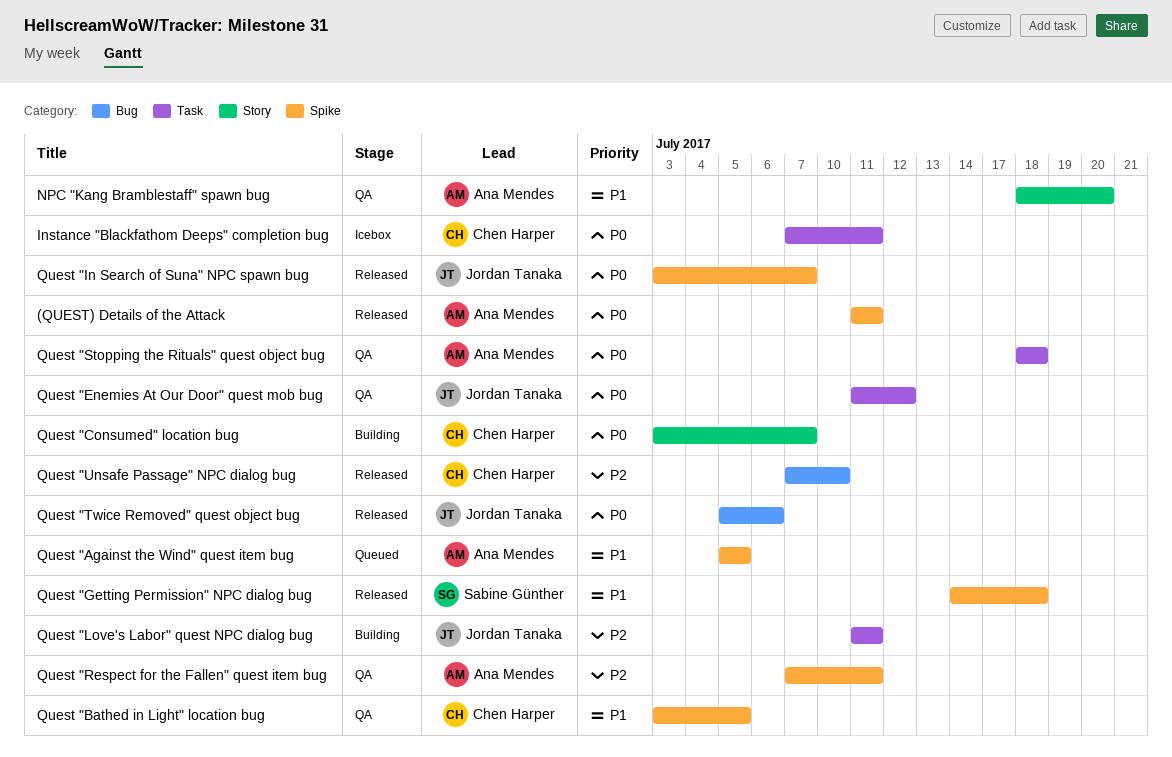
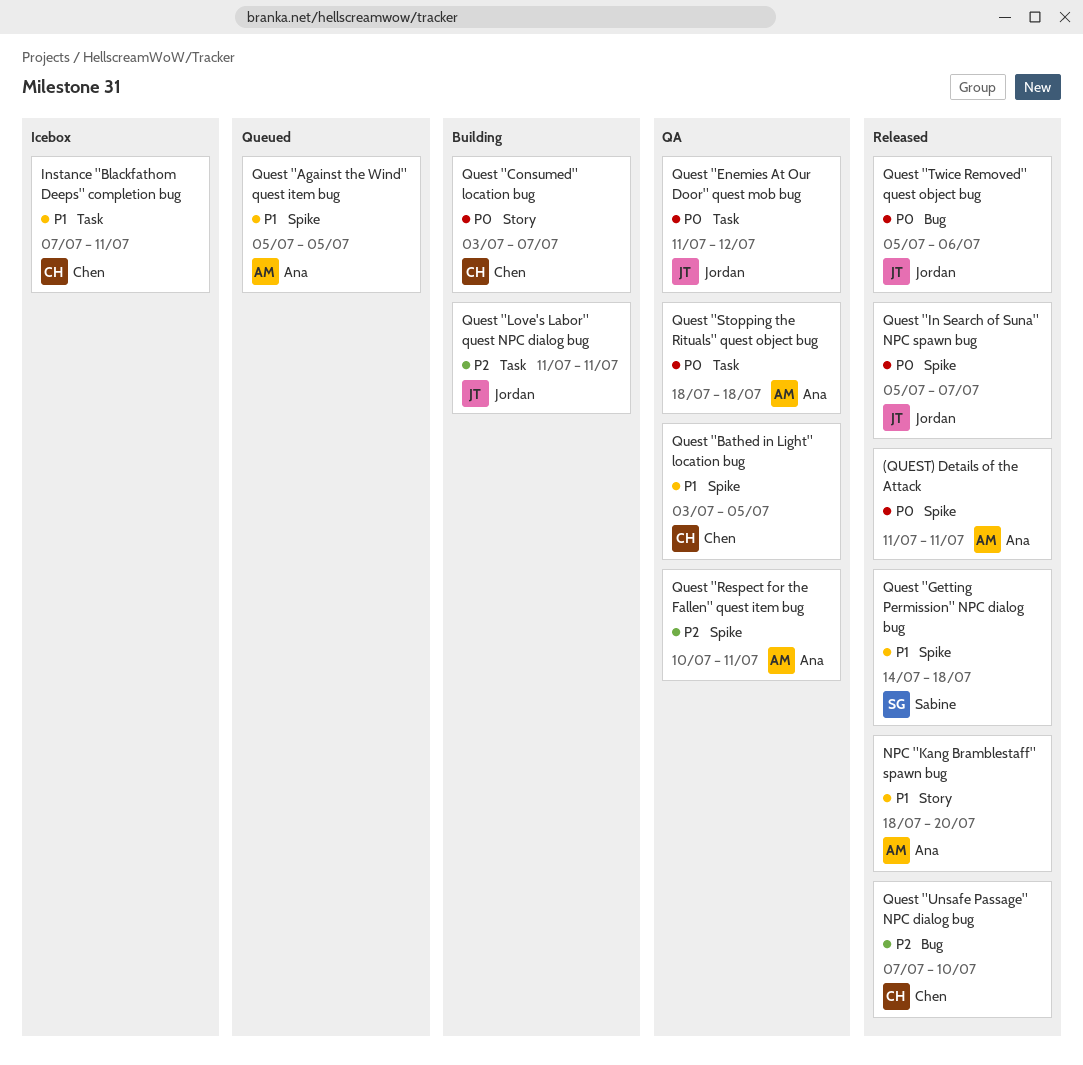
Instance "Blackfathom Deeps" completion bug, priority: P0 -> P1
NPC "Kang Bramblestaff" spawn bug, status: QA -> Released
Quest "In Search of Suna" NPC spawn bug, start: Jul 3 -> Jul 5
Quest "Respect for the Fallen" quest item bug, start: Jul 7 -> Jul 10

